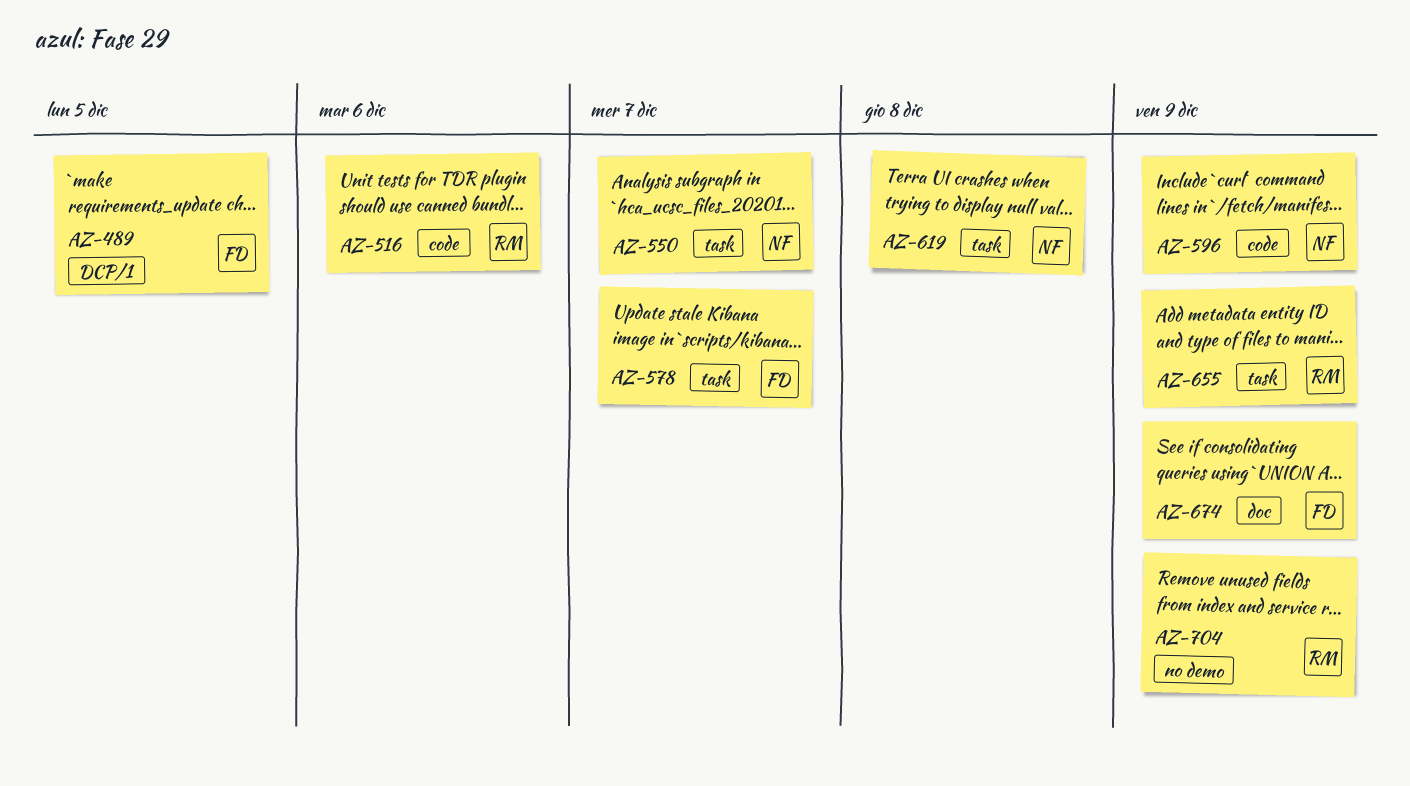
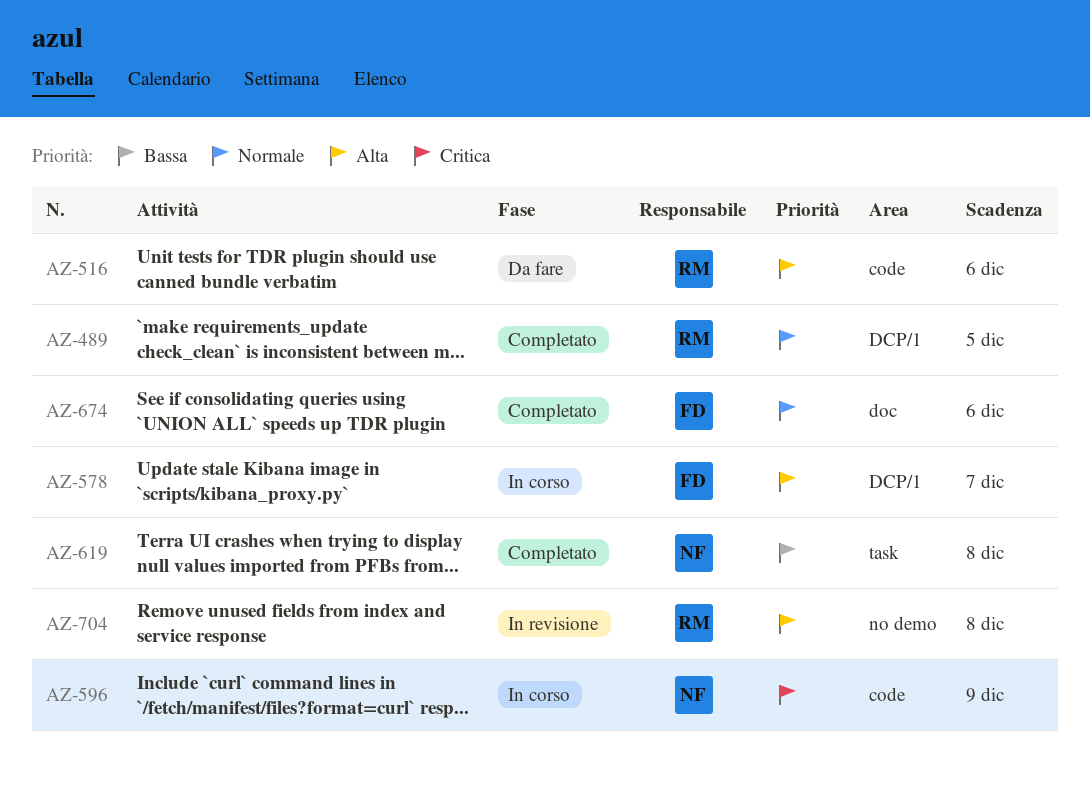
AZ-489, owner: FD -> RM
AZ-550: present -> none
AZ-578, label: task -> DCP/1
AZ-655: present -> none
AZ-674, due: Dec 9 -> Dec 6
AZ-704, due: Dec 9 -> Dec 8

